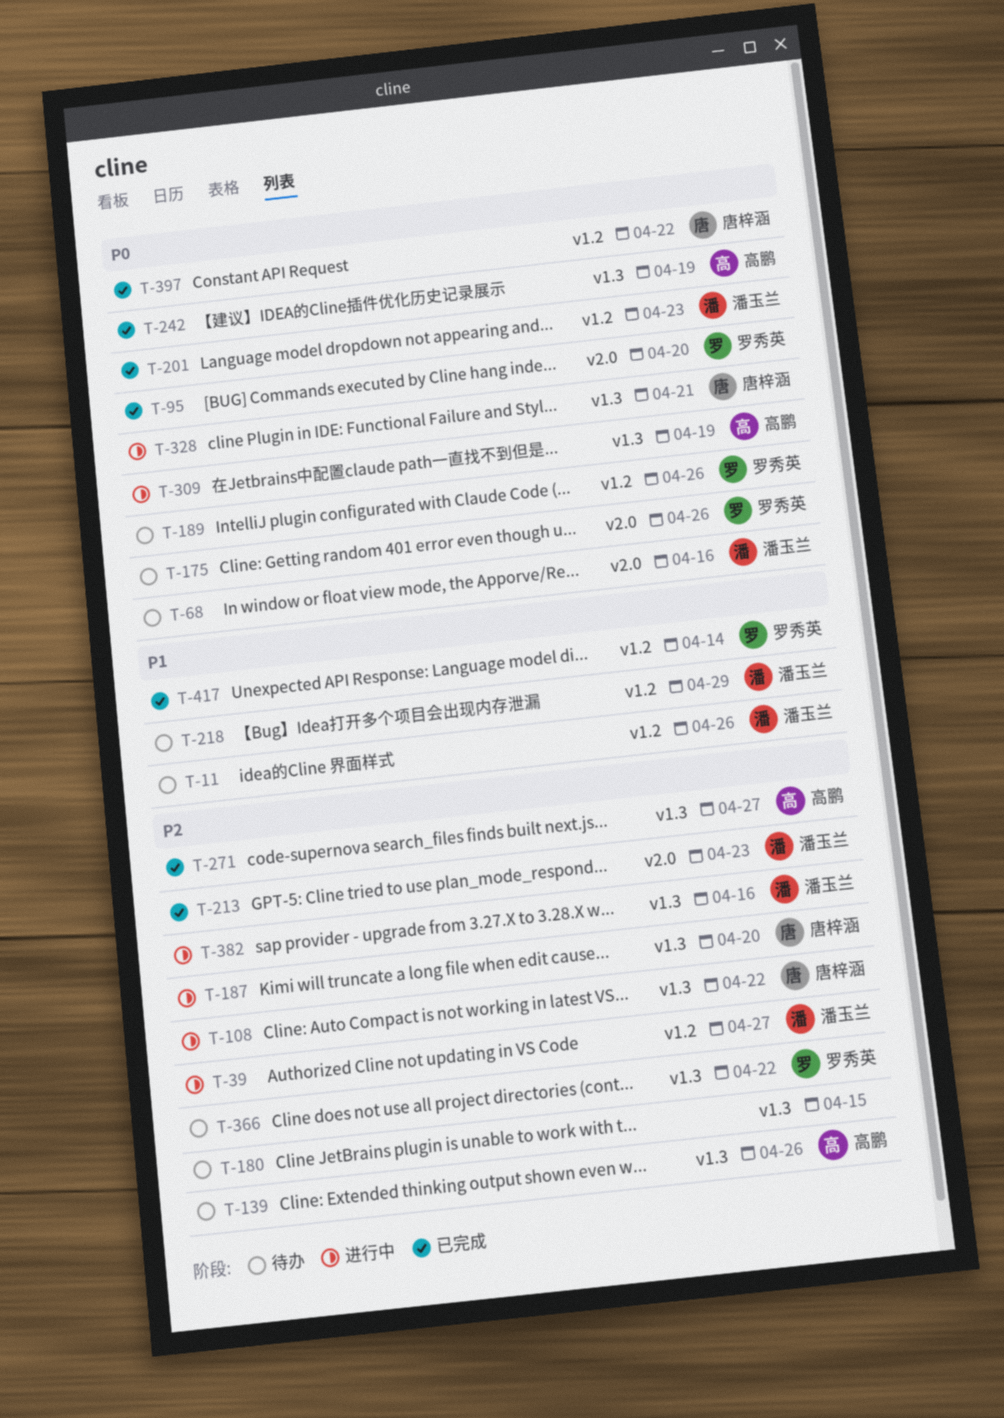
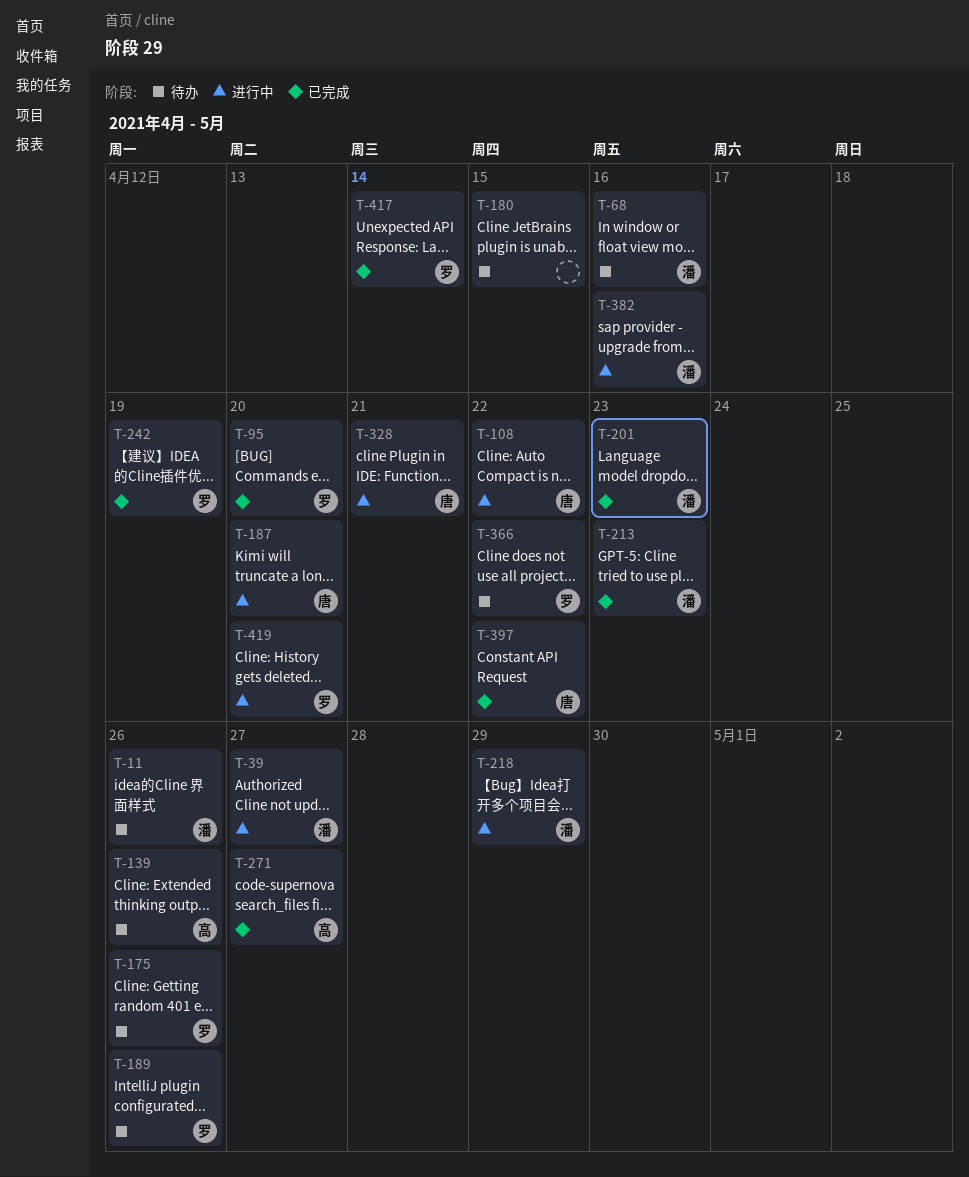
T-218, status: 待办 -> 进行中
T-242, owner: 高鹏 -> 罗秀英
T-309: present -> none
T-419: none -> present

